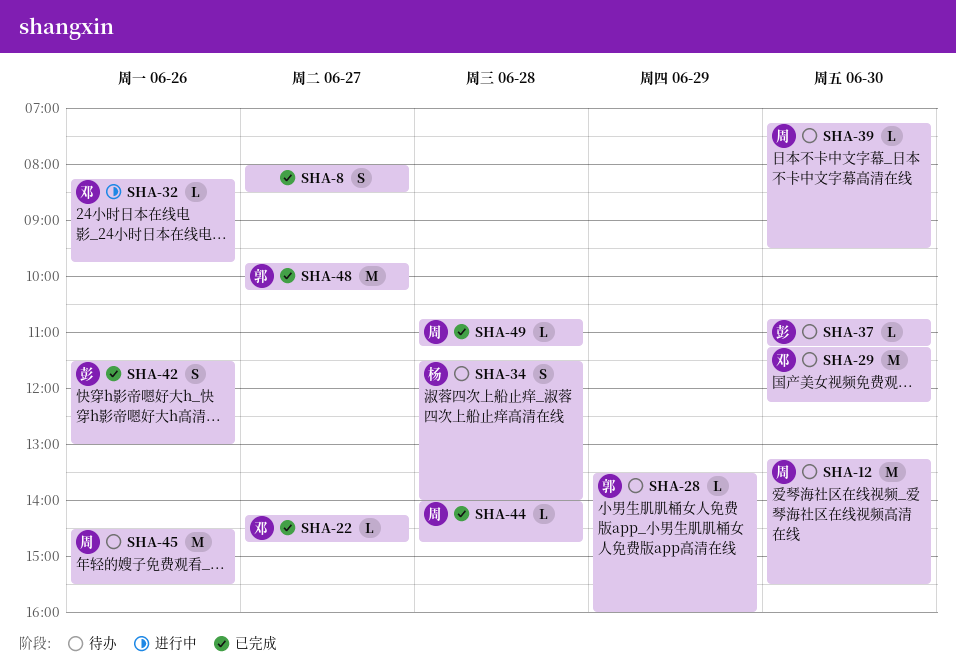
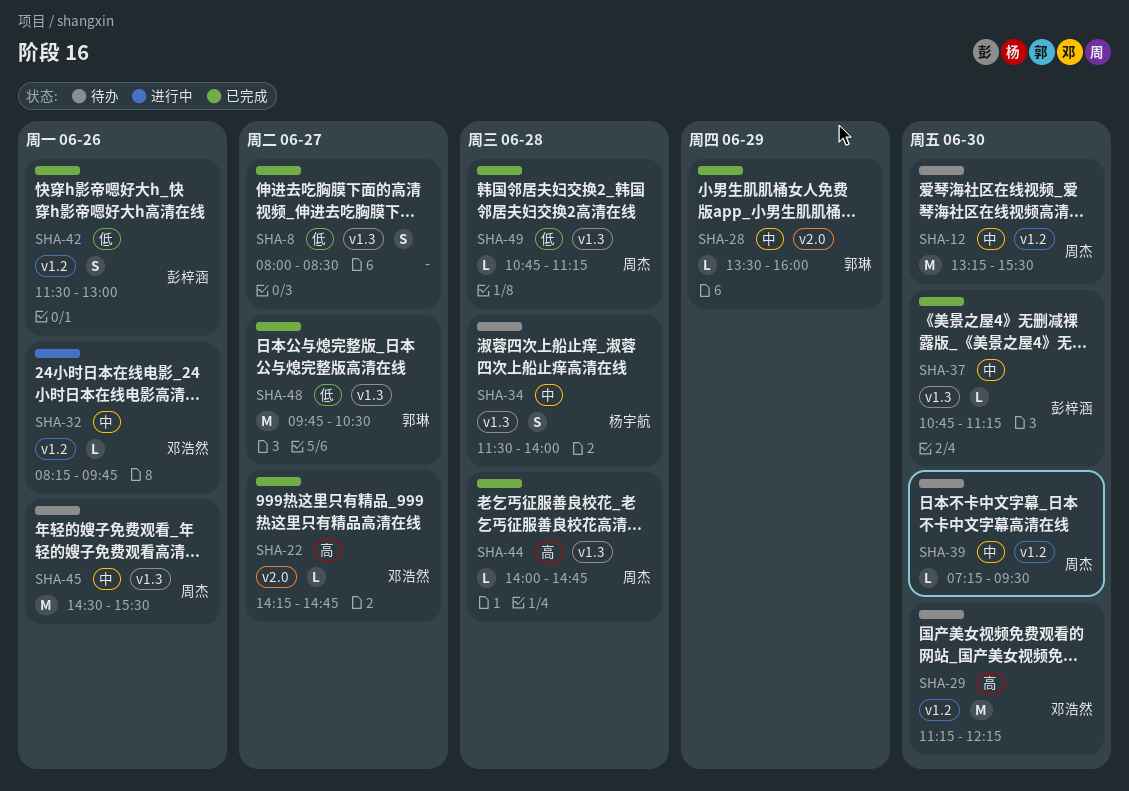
SHA-28, status: 待办 -> 已完成
SHA-37, status: 待办 -> 已完成
SHA-48, ends: 10:15 -> 10:30

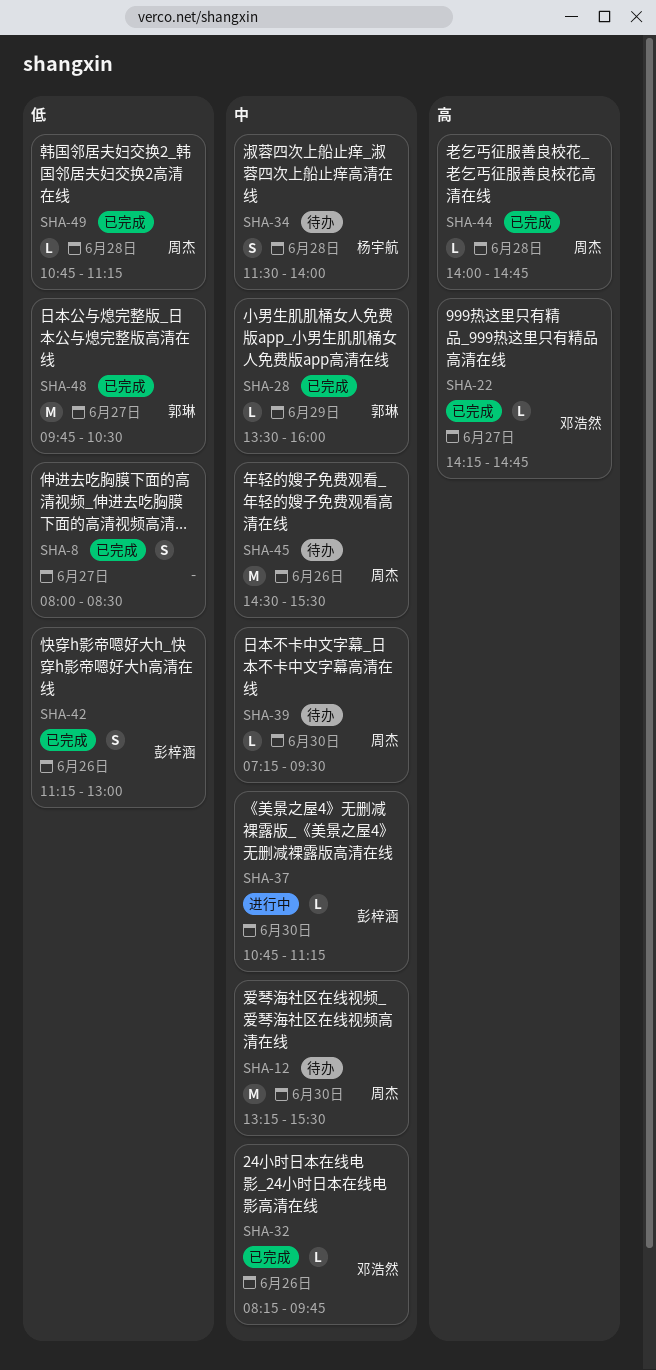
SHA-29: present -> none
SHA-32, status: 进行中 -> 已完成
SHA-37, status: 已完成 -> 进行中
SHA-42, begins: 11:30 -> 11:15

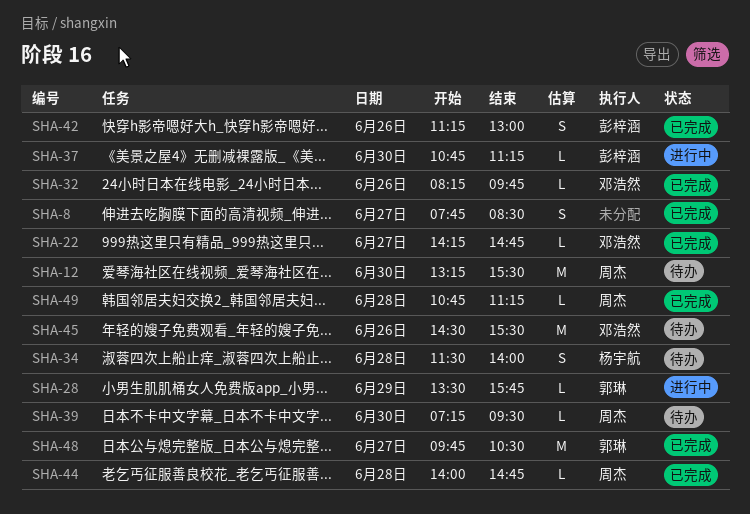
SHA-8, begins: 08:00 -> 07:45
SHA-28, status: 已完成 -> 进行中
SHA-28, ends: 16:00 -> 15:45
SHA-45, owner: 周杰 -> 邓浩然

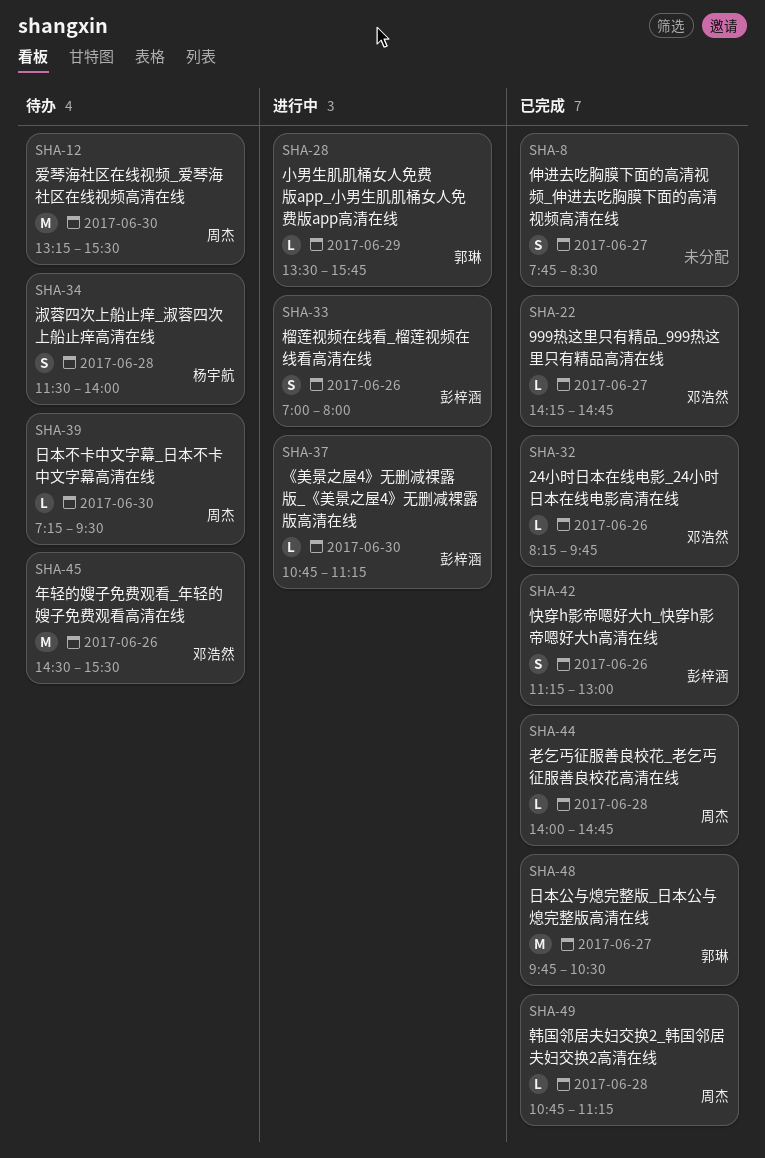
SHA-33: none -> present

